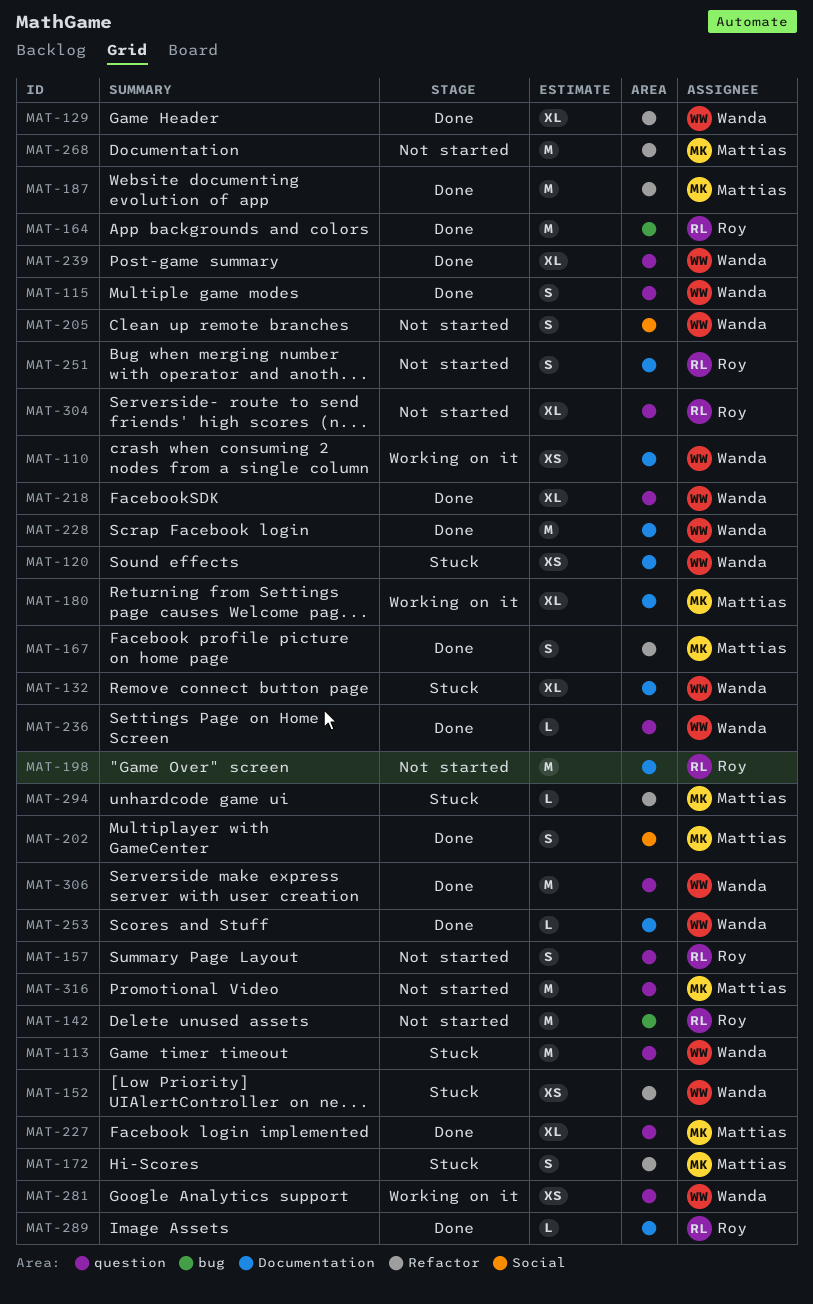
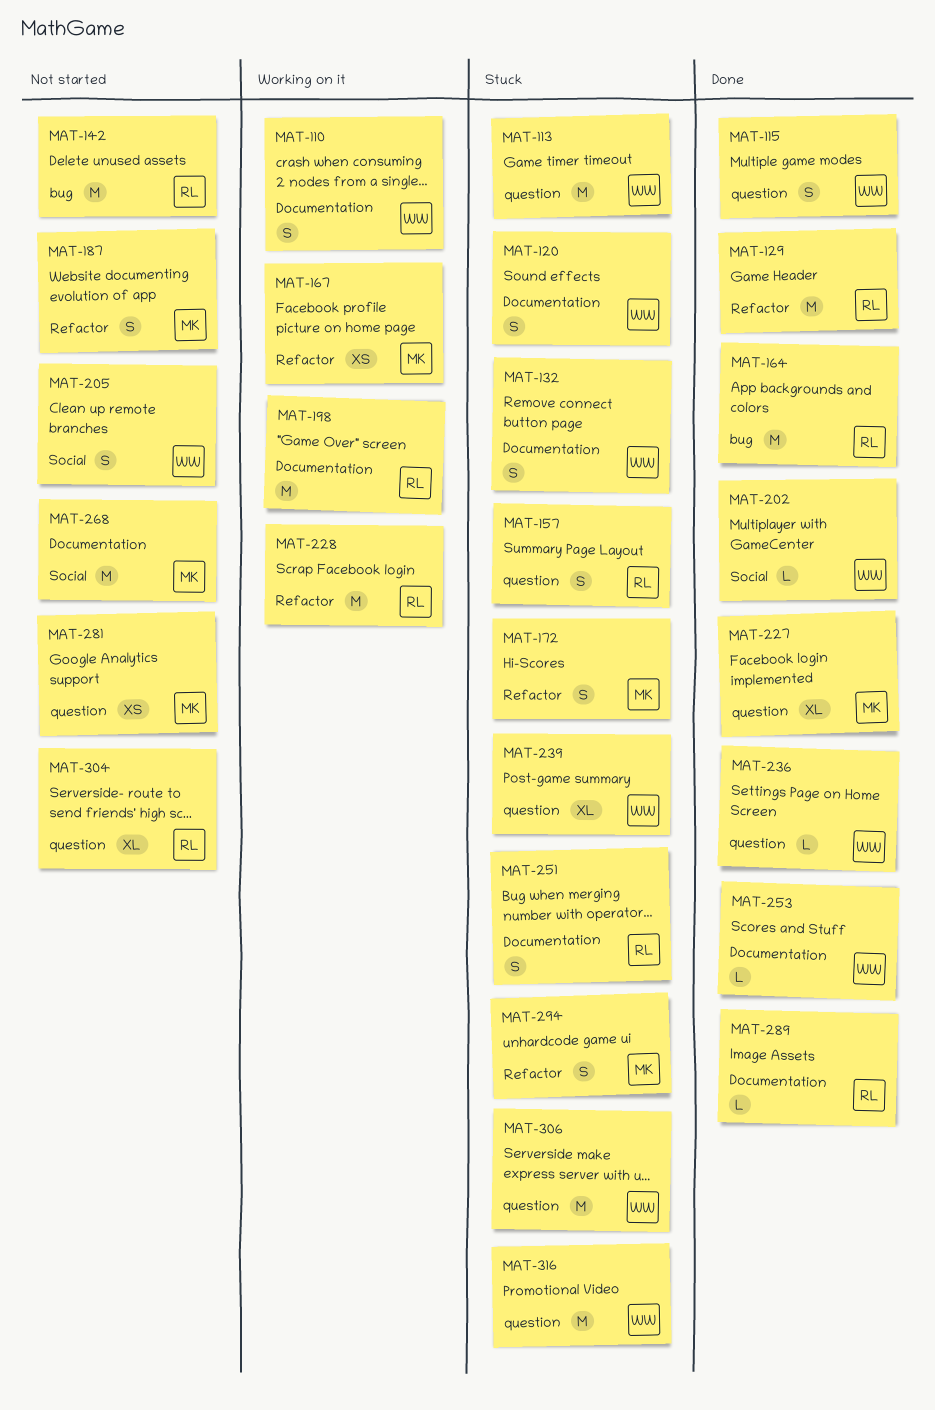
MAT-110, estimate: XS -> S
MAT-120, estimate: XS -> S
MAT-129, owner: Wanda -> Roy
MAT-129, estimate: XL -> M
MAT-132, estimate: XL -> S
MAT-152: present -> none
MAT-157, status: Not started -> Stuck
MAT-167, status: Done -> Working on it
MAT-167, estimate: S -> XS
MAT-180: present -> none
MAT-187, status: Done -> Not started
MAT-187, estimate: M -> S
MAT-198, status: Not started -> Working on it
MAT-202, owner: Mattias -> Wanda
MAT-202, estimate: S -> L
MAT-218: present -> none
MAT-228, status: Done -> Working on it
MAT-228, owner: Wanda -> Roy
MAT-228, label: Documentation -> Refactor
MAT-239, status: Done -> Stuck
MAT-251, status: Not started -> Stuck
MAT-268, label: Refactor -> Social
MAT-281, status: Working on it -> Not started
MAT-281, owner: Wanda -> Mattias
MAT-294, estimate: L -> S
MAT-306, status: Done -> Stuck
MAT-316, status: Not started -> Stuck
MAT-316, owner: Mattias -> Wanda

